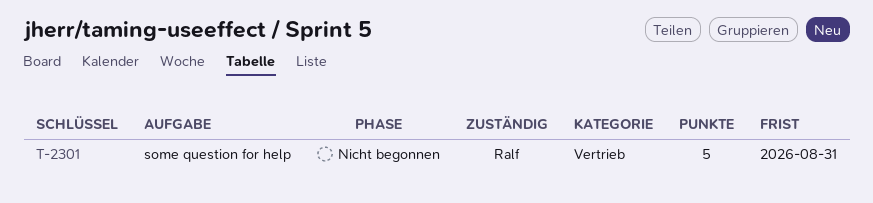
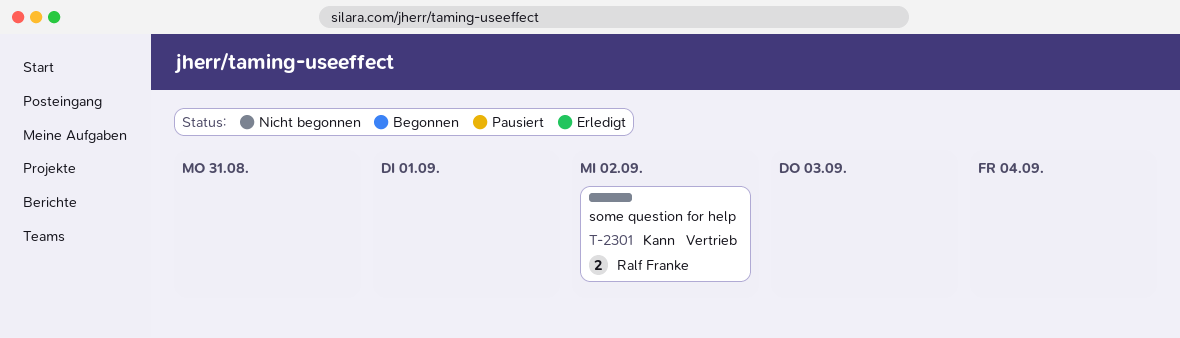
T-2301, estimate: 5 -> 2
T-2301, due: Aug 31 -> Sep 2

